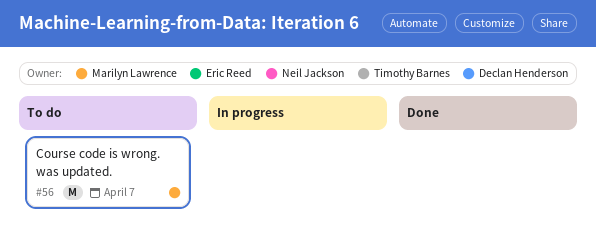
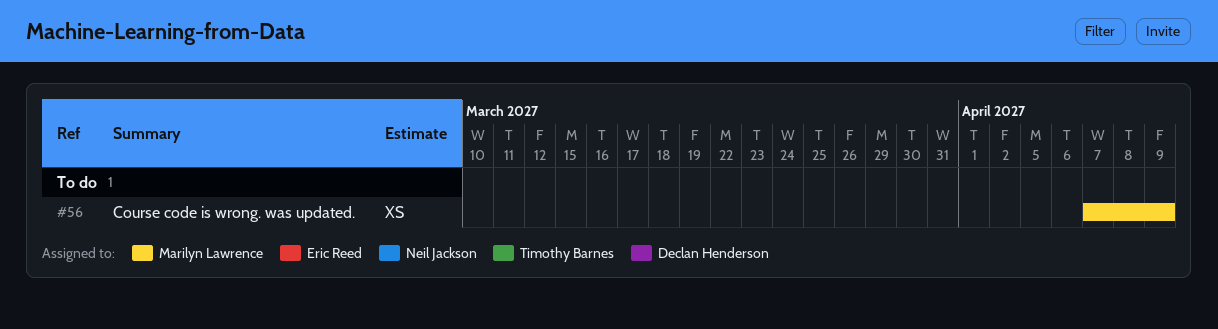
#56, estimate: M -> XS
#56, due: Apr 7 -> Apr 9

